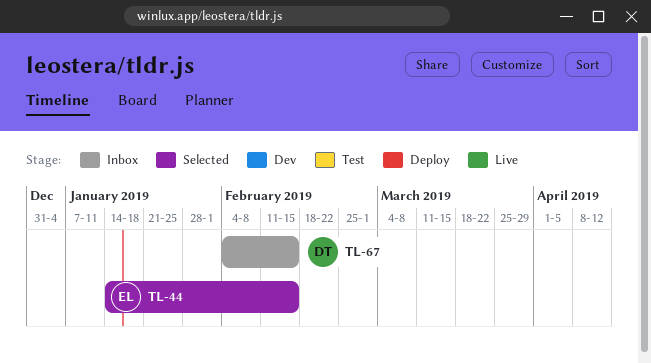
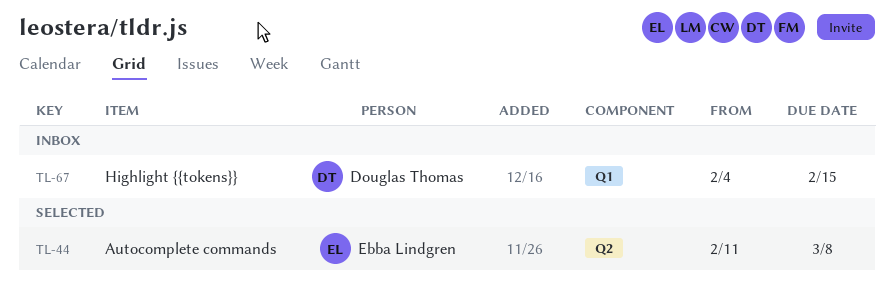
TL-44, start: Jan 14 -> Feb 11
TL-44, due: Feb 15 -> Mar 8

